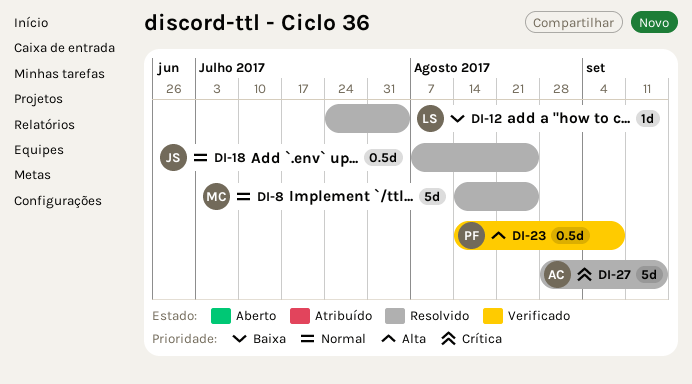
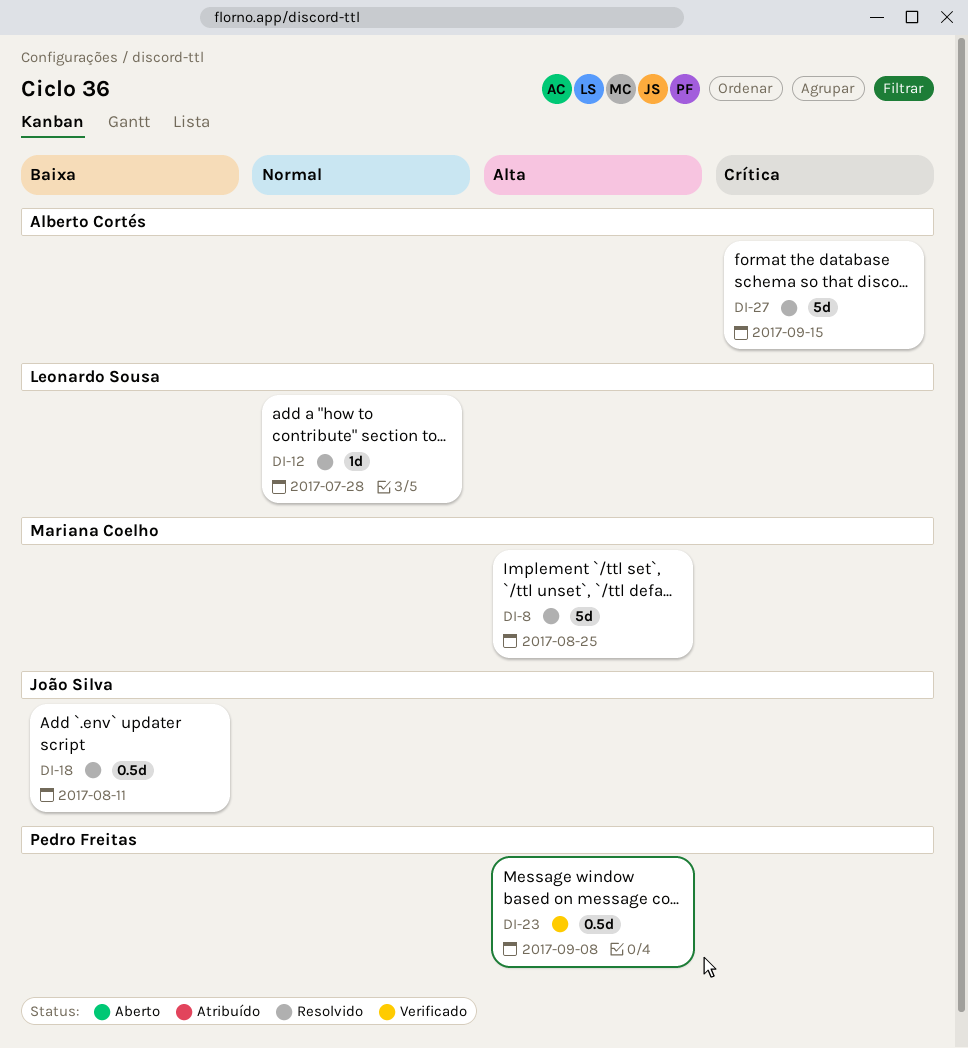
DI-8, priority: Normal -> Alta
DI-12, priority: Baixa -> Normal
DI-12, due: Aug 4 -> Jul 28
DI-18, priority: Normal -> Baixa
DI-18, due: Aug 25 -> Aug 11

